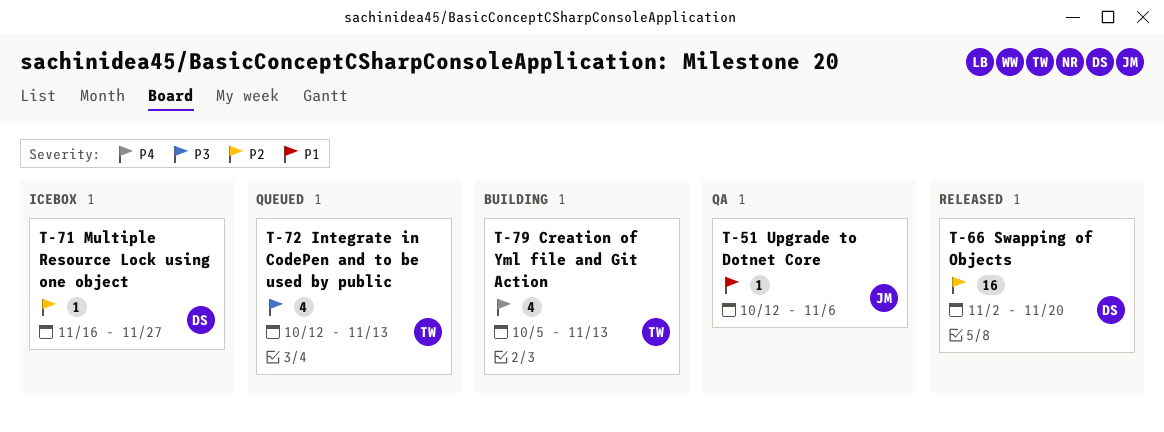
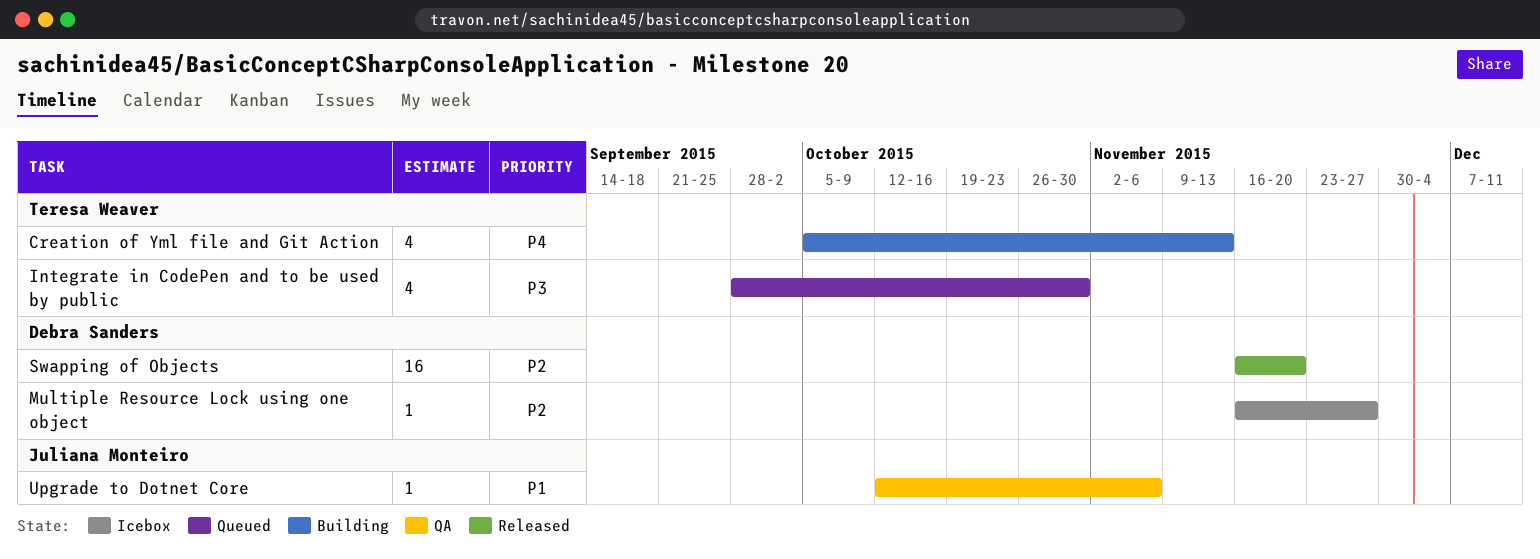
Integrate in CodePen and to be used by public, start: Oct 12 -> Sep 28
Integrate in CodePen and to be used by public, due: Nov 13 -> Oct 30
Swapping of Objects, start: Nov 2 -> Nov 16

